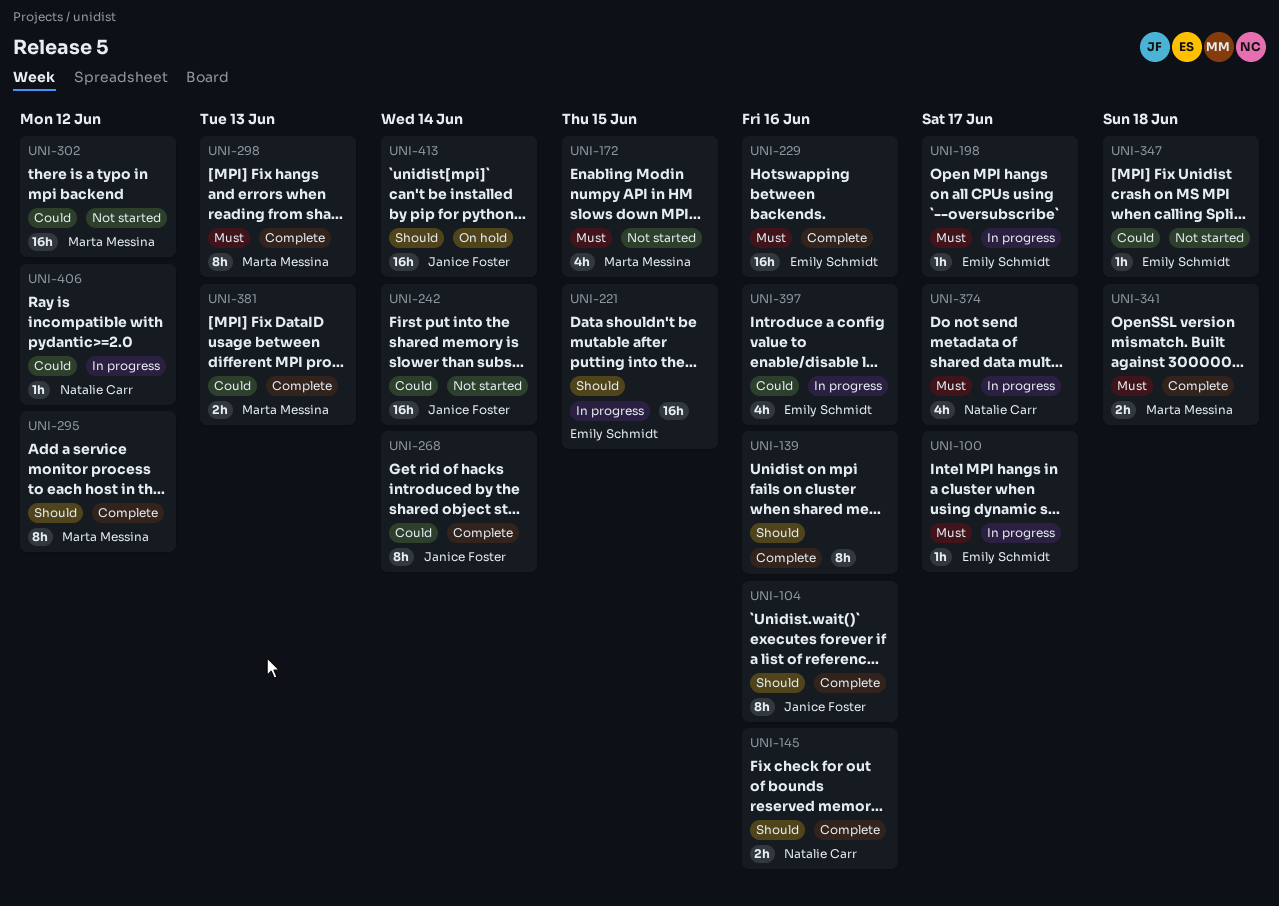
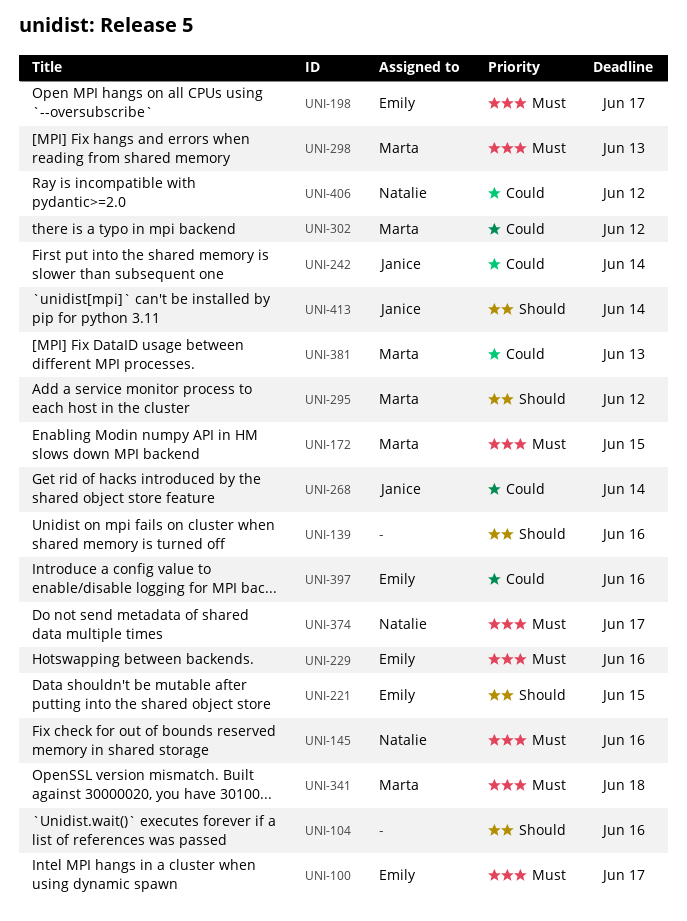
UNI-104, owner: Janice Foster -> none
UNI-145, priority: Should -> Must
UNI-347: present -> none

